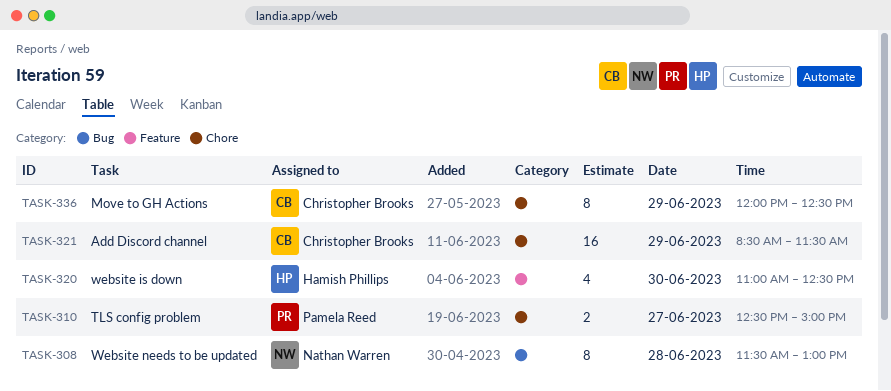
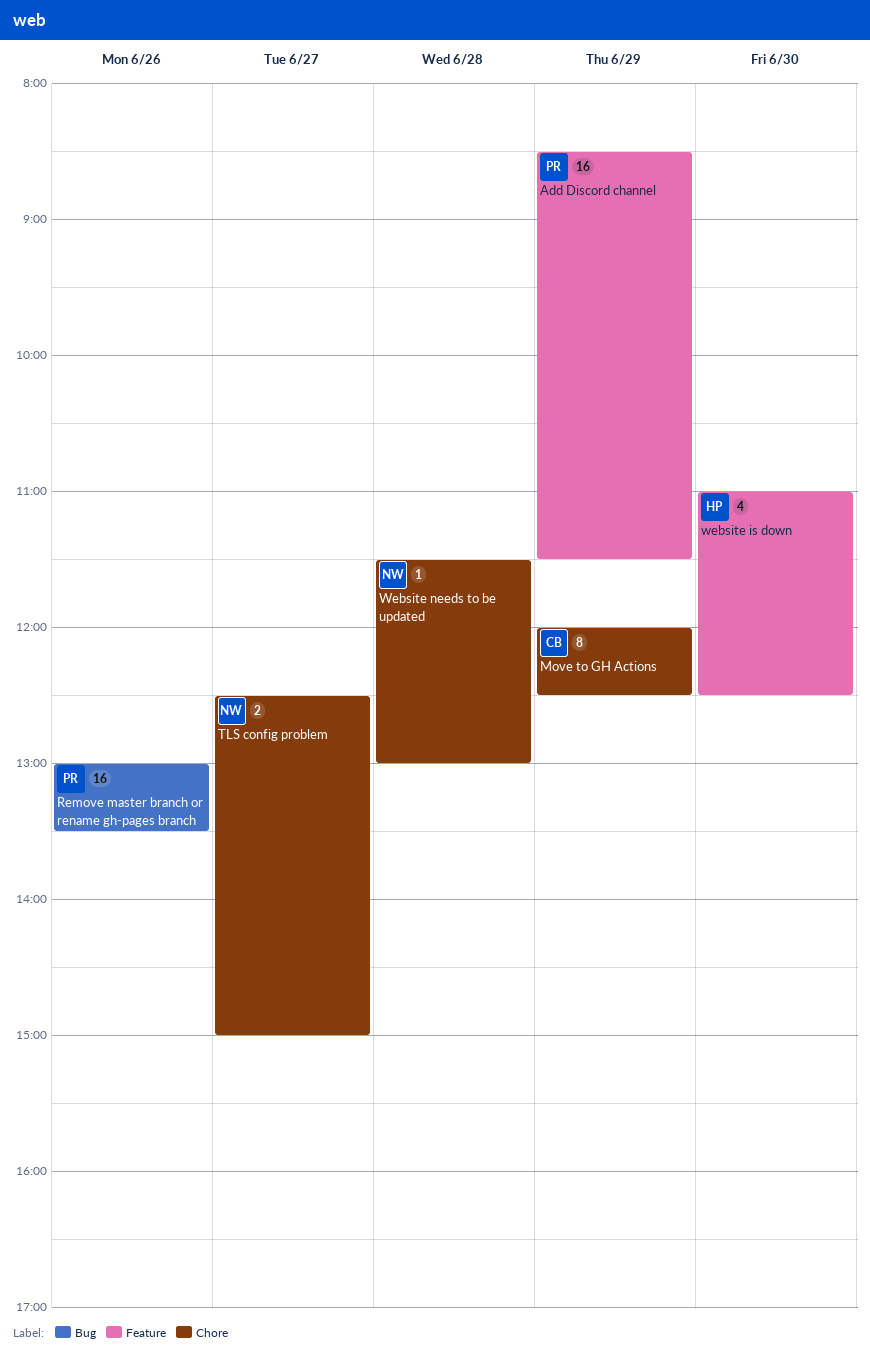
Add Discord channel, owner: Christopher Brooks -> Pamela Reed
Add Discord channel, label: Chore -> Feature
Remove master branch or rename gh-pages branch: none -> present
TLS config problem, owner: Pamela Reed -> Nathan Warren
Website needs to be updated, label: Bug -> Chore
Website needs to be updated, estimate: 8 -> 1

